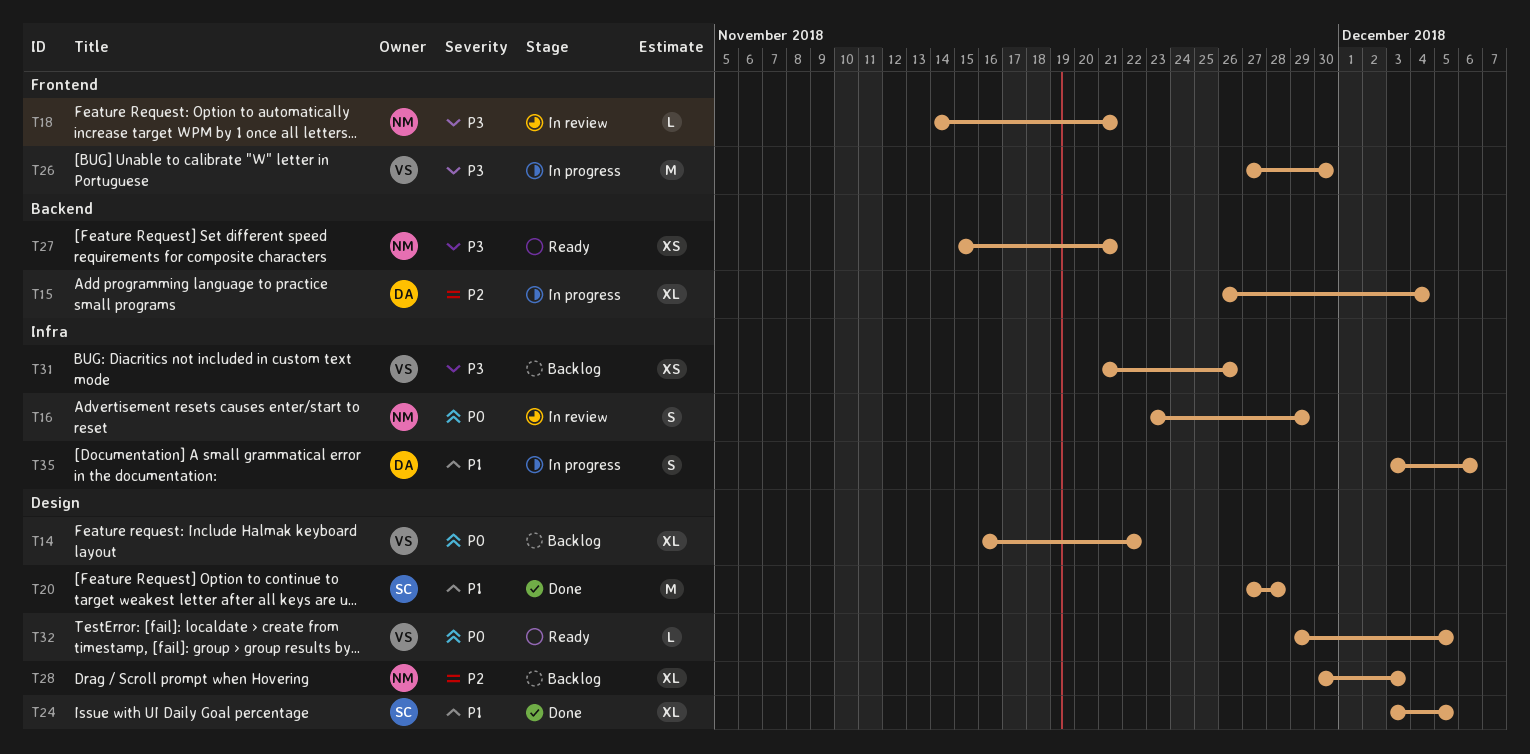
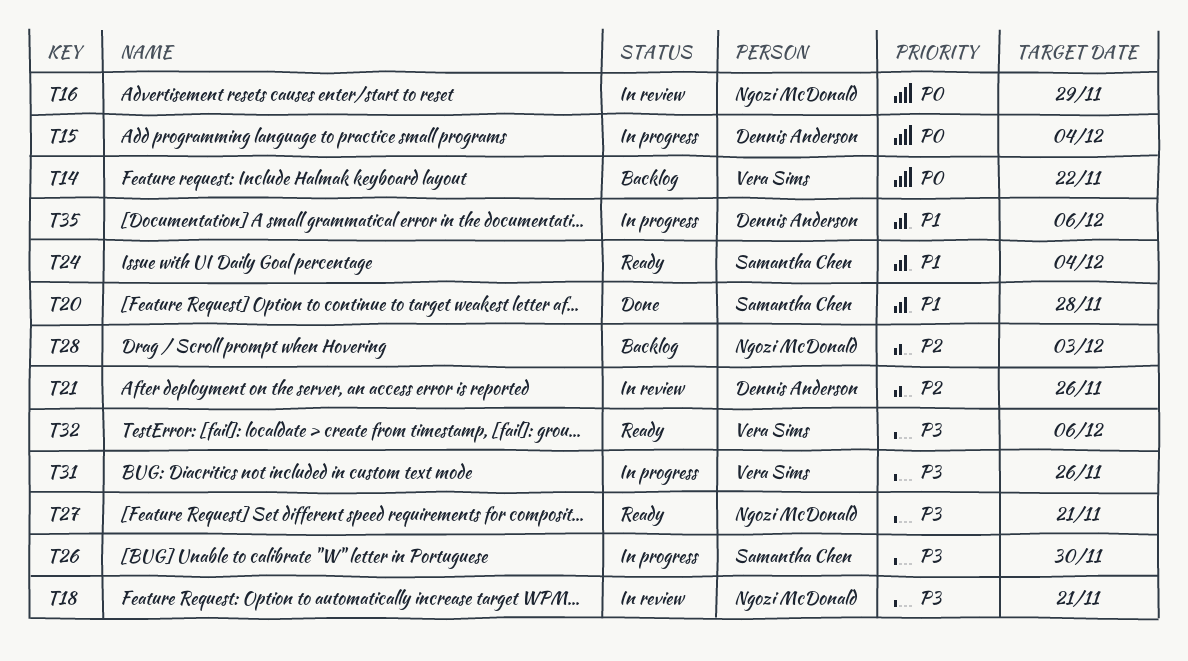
T15, priority: P2 -> P0
T21: none -> present
T24, status: Done -> Ready
T24, due: Dec 5 -> Dec 4
T26, owner: Vera Sims -> Samantha Chen
T31, status: Backlog -> In progress
T32, priority: P0 -> P3
T32, due: Dec 5 -> Dec 6

